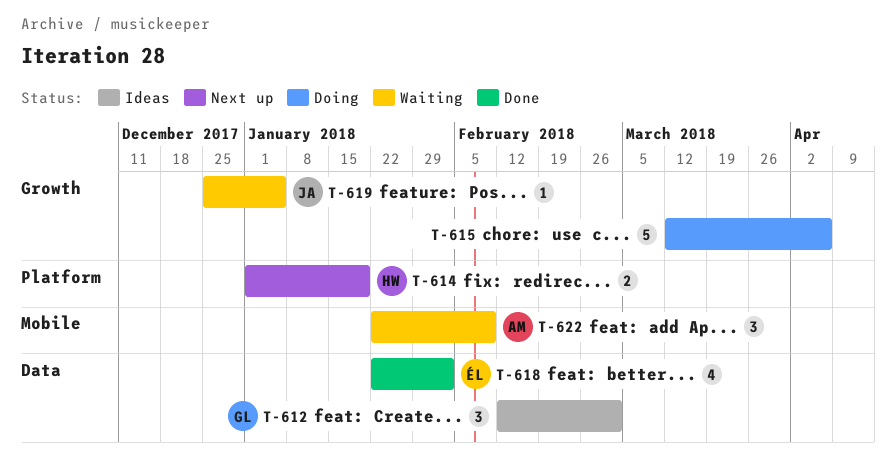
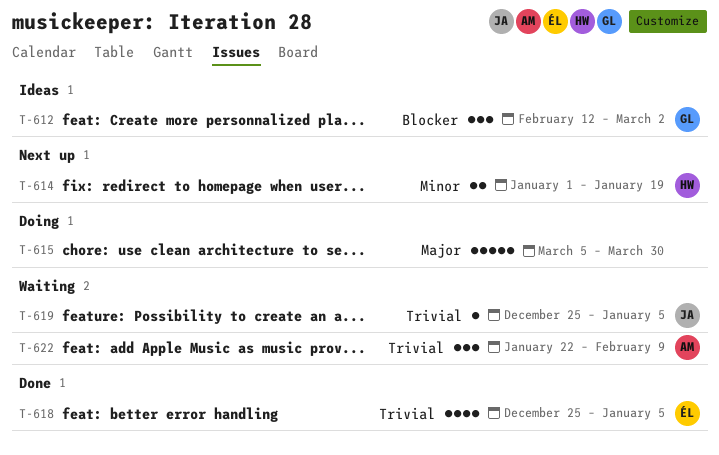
T-615, start: Mar 12 -> Mar 5
T-615, due: Apr 6 -> Mar 30
T-618, start: Jan 22 -> Dec 25
T-618, due: Feb 2 -> Jan 5

